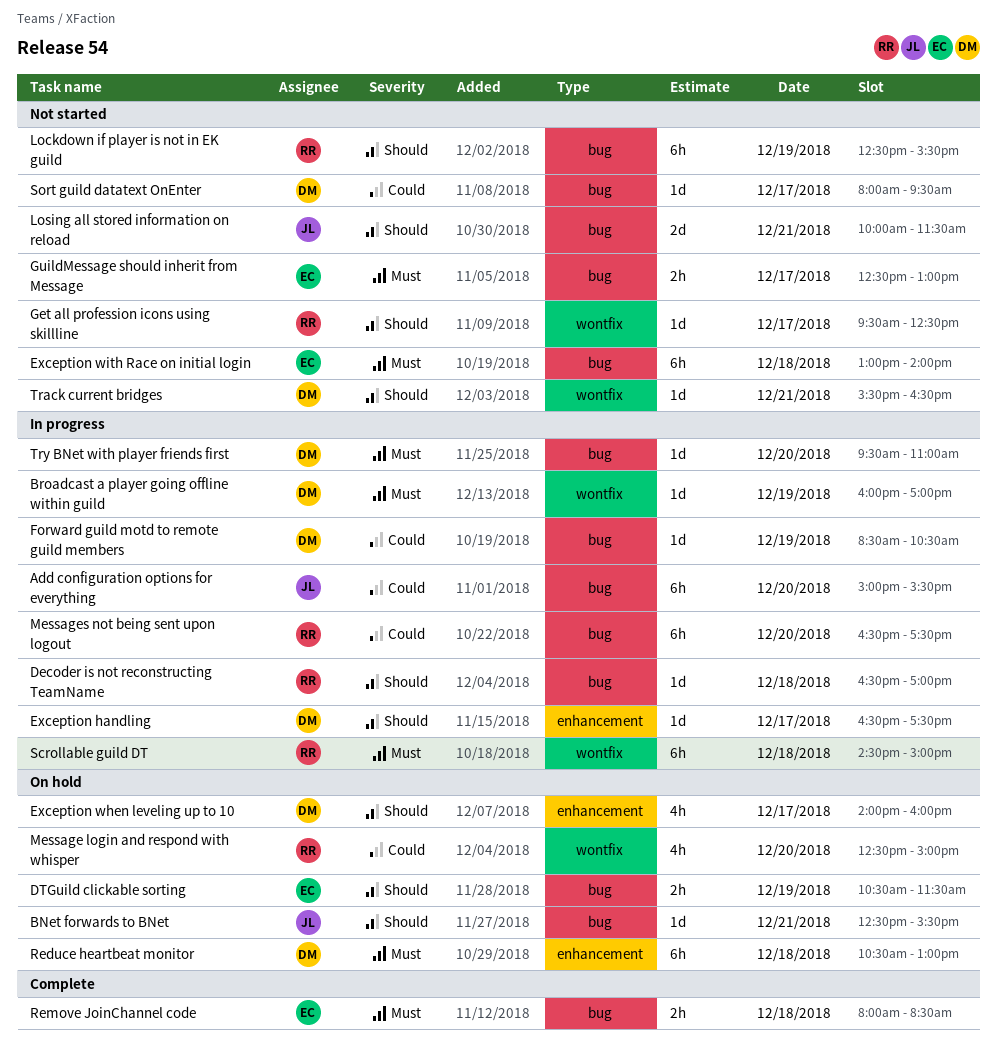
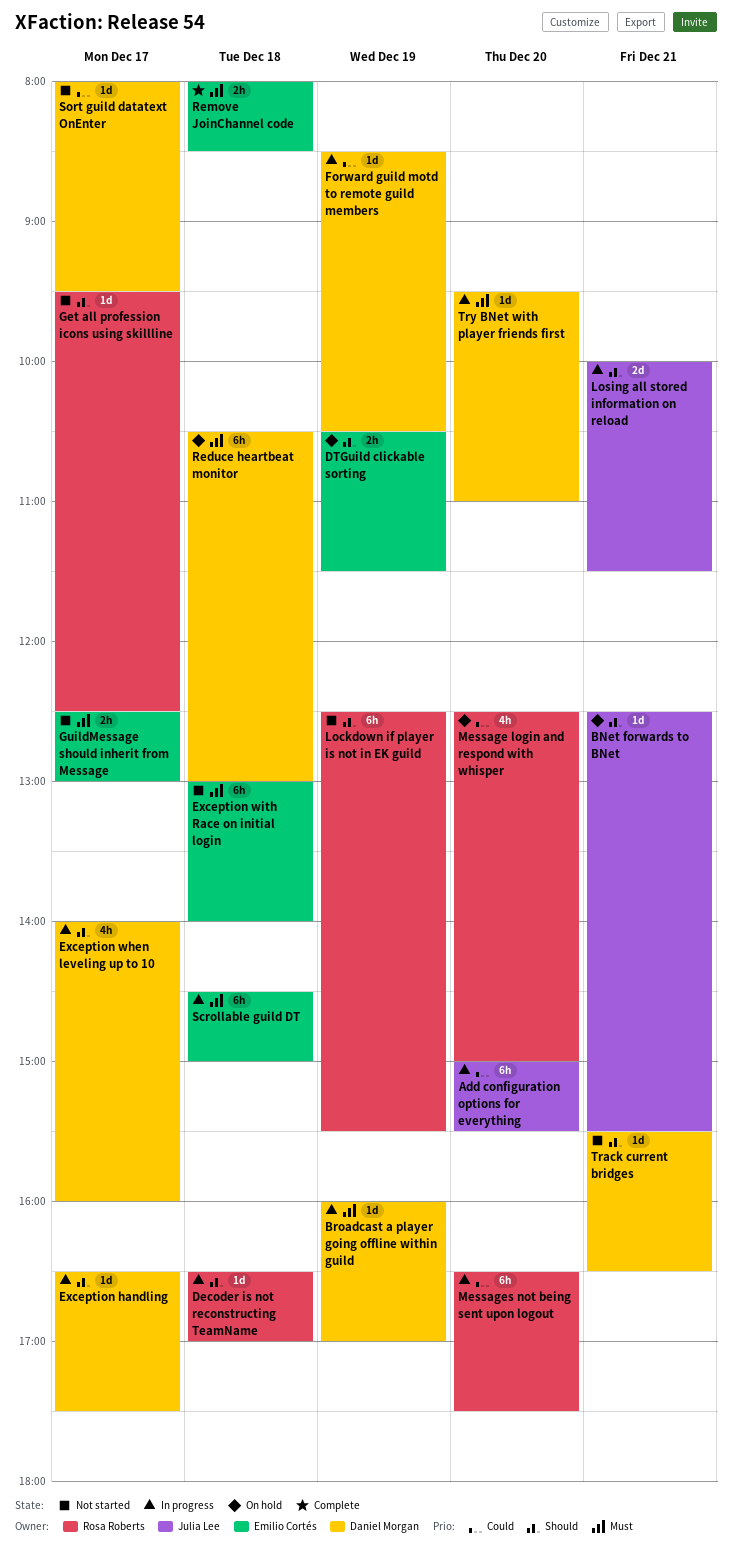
Exception when leveling up to 10, status: On hold -> In progress
Losing all stored information on reload, status: Not started -> In progress
Scrollable guild DT, owner: Rosa Roberts -> Emilio Cortés

